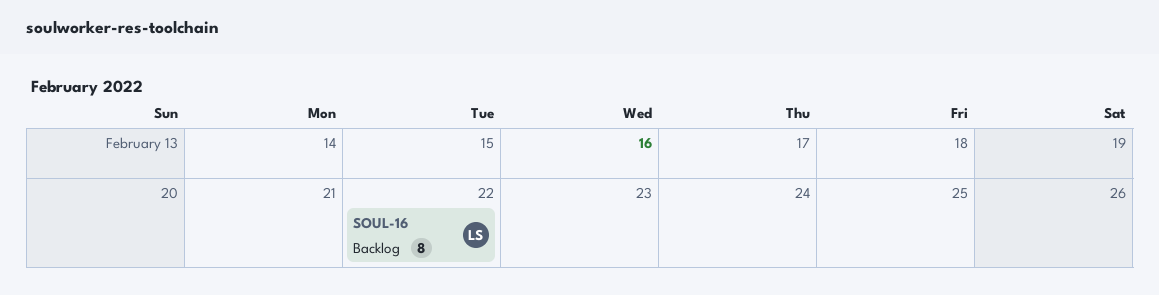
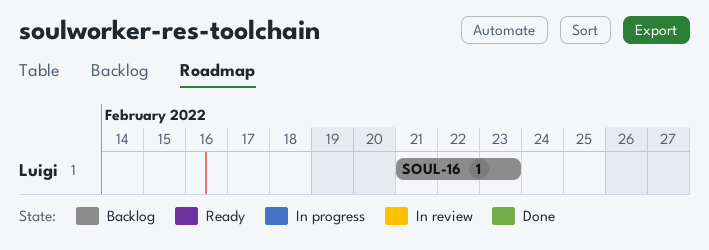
SOUL-16, estimate: 8 -> 1
SOUL-16, due: Feb 22 -> Feb 23

